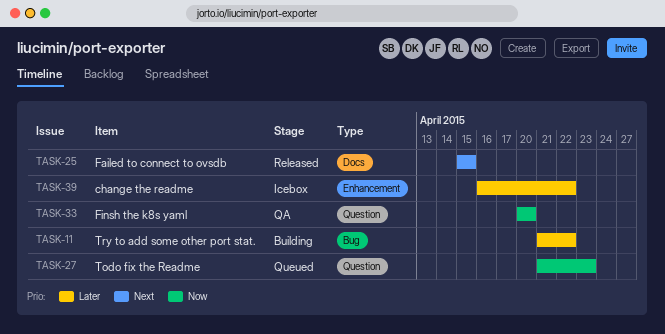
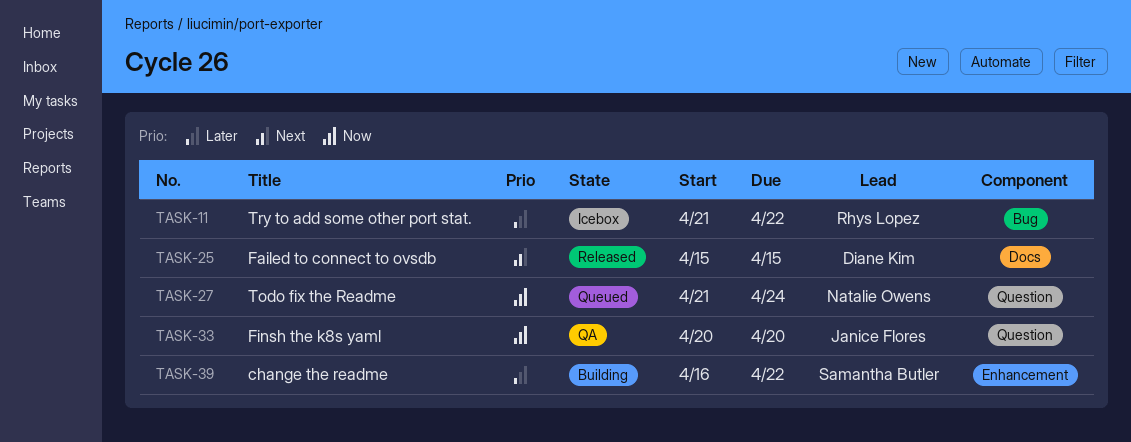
TASK-11, status: Building -> Icebox
TASK-27, due: Apr 23 -> Apr 24
TASK-39, status: Icebox -> Building

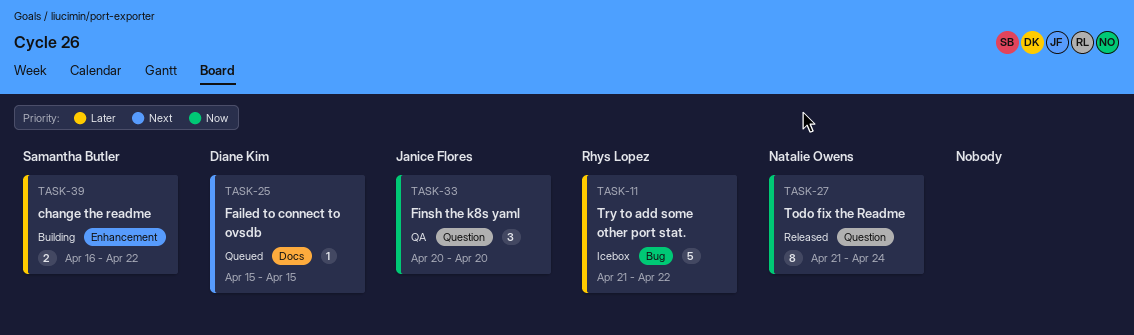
TASK-25, status: Released -> Queued
TASK-27, status: Queued -> Released

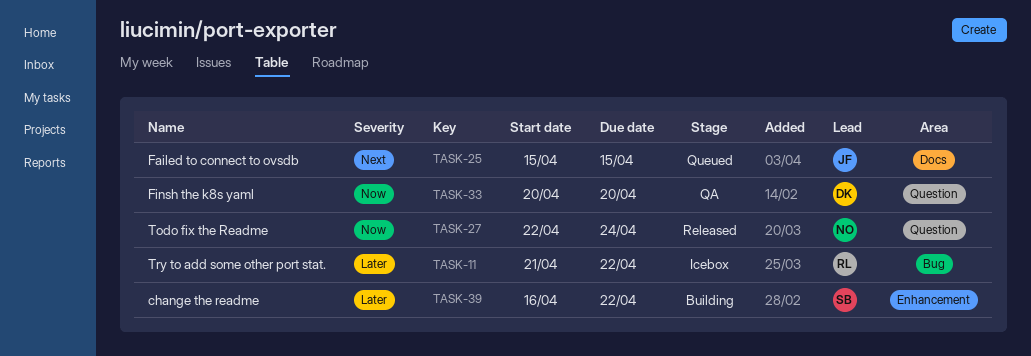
TASK-25, owner: Diane Kim -> Janice Flores
TASK-27, start: Apr 21 -> Apr 22
TASK-33, owner: Janice Flores -> Diane Kim

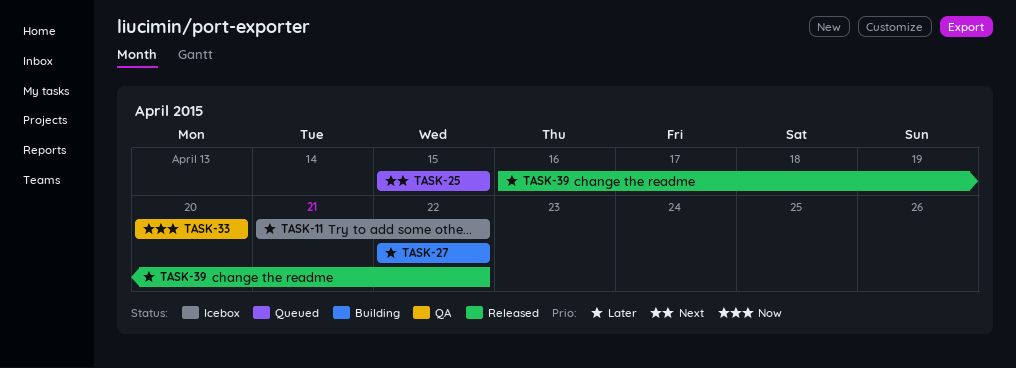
TASK-27, status: Released -> Building
TASK-27, priority: Now -> Later
TASK-27, due: Apr 24 -> Apr 22
TASK-39, status: Building -> Released

